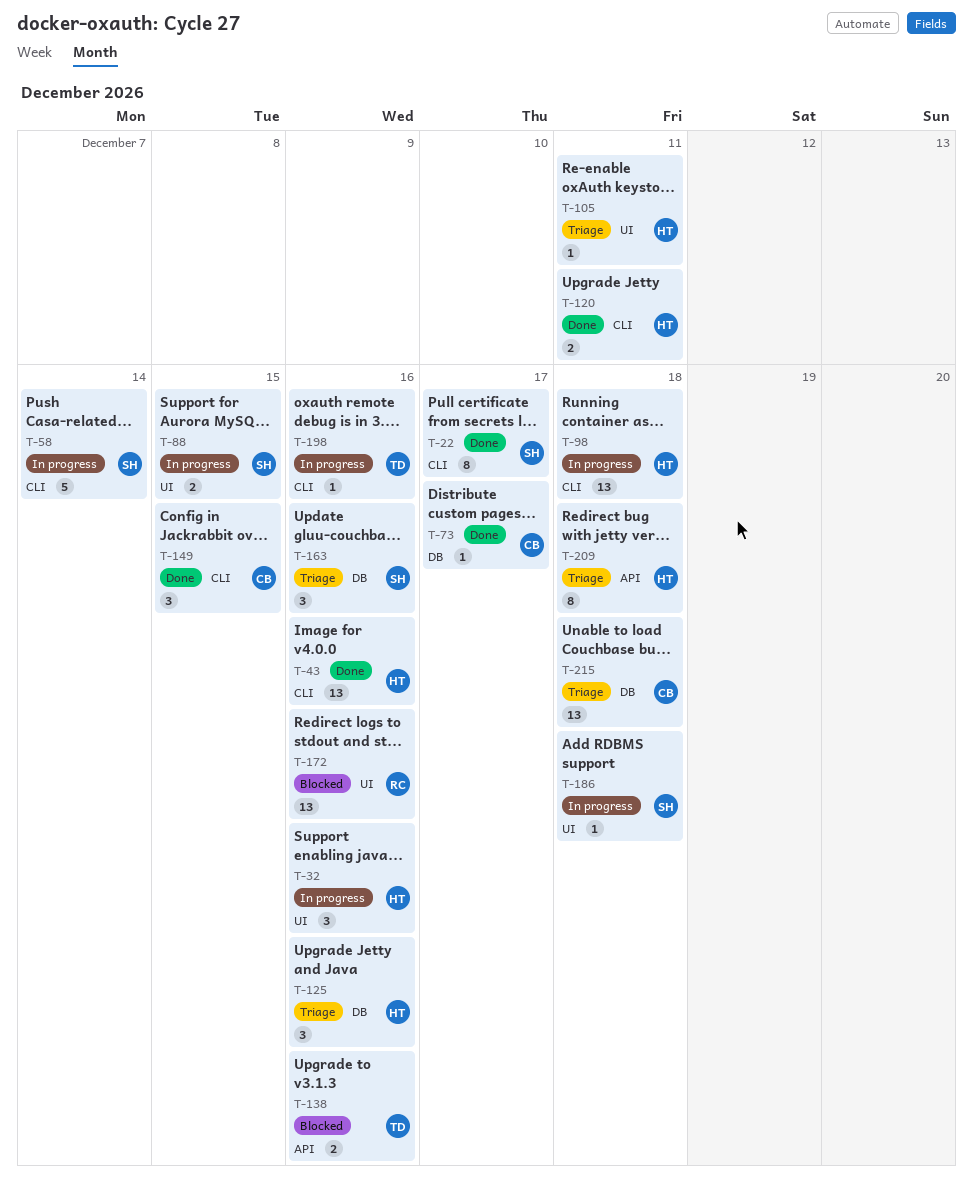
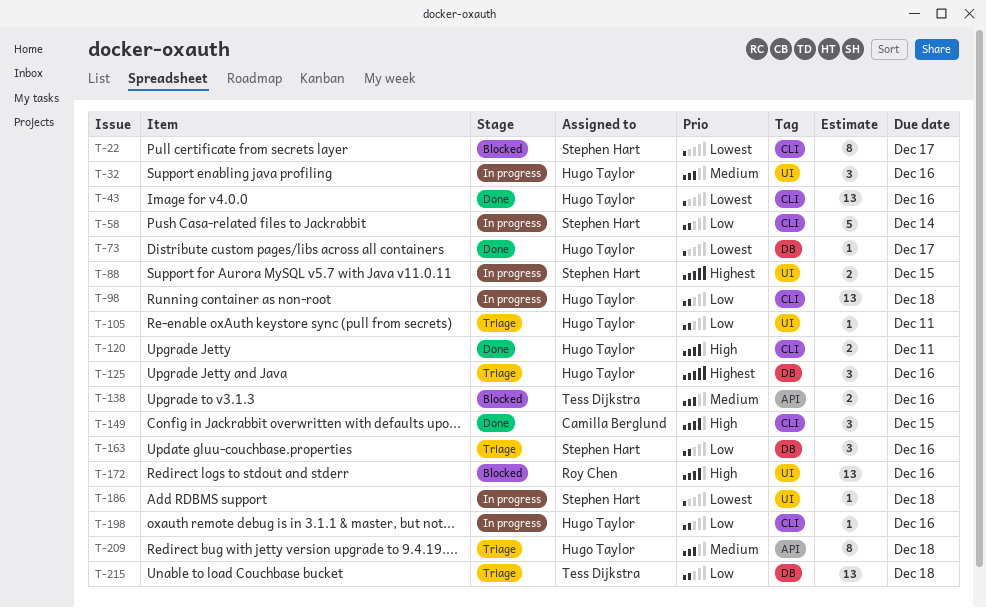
T-22, status: Done -> Blocked
T-73, owner: Camilla Berglund -> Hugo Taylor
T-198, owner: Tess Dijkstra -> Hugo Taylor
T-215, owner: Camilla Berglund -> Tess Dijkstra

